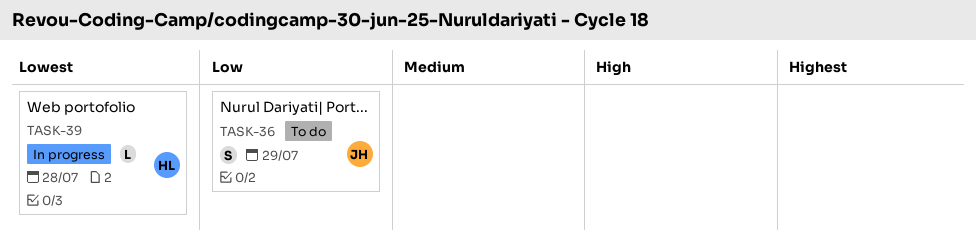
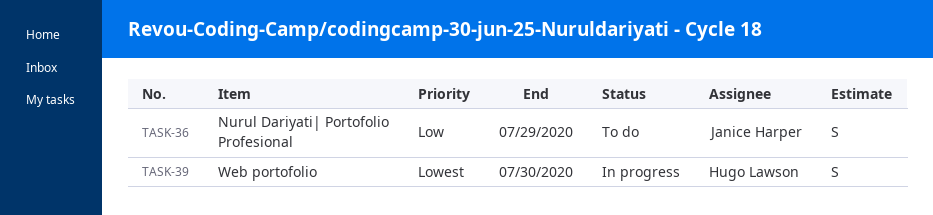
TASK-39, estimate: L -> S
TASK-39, due: Jul 28 -> Jul 30

